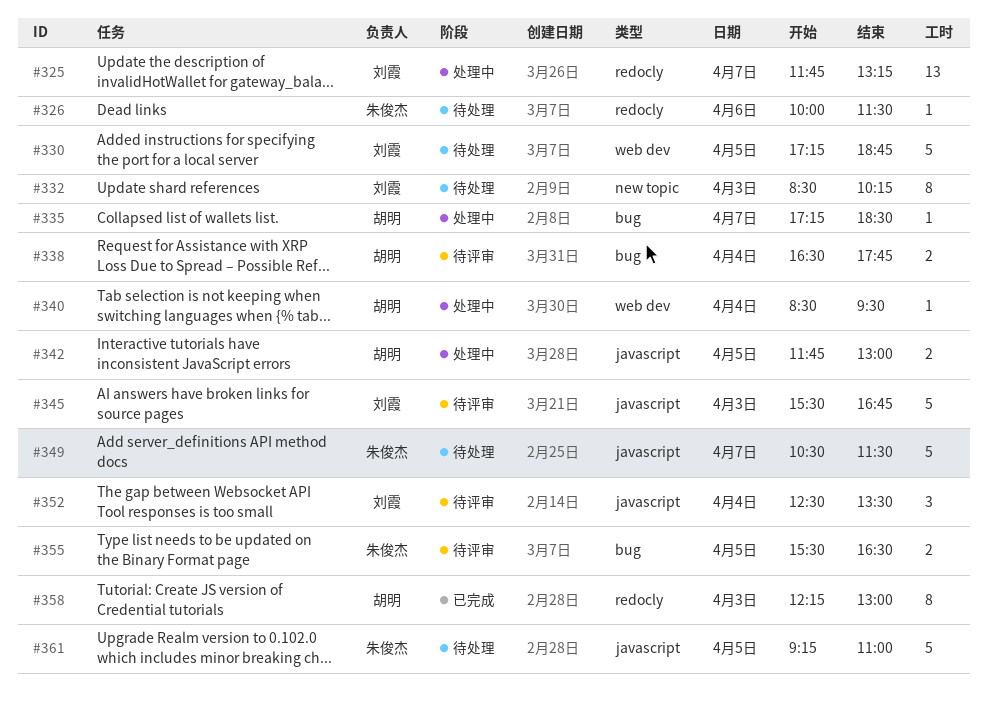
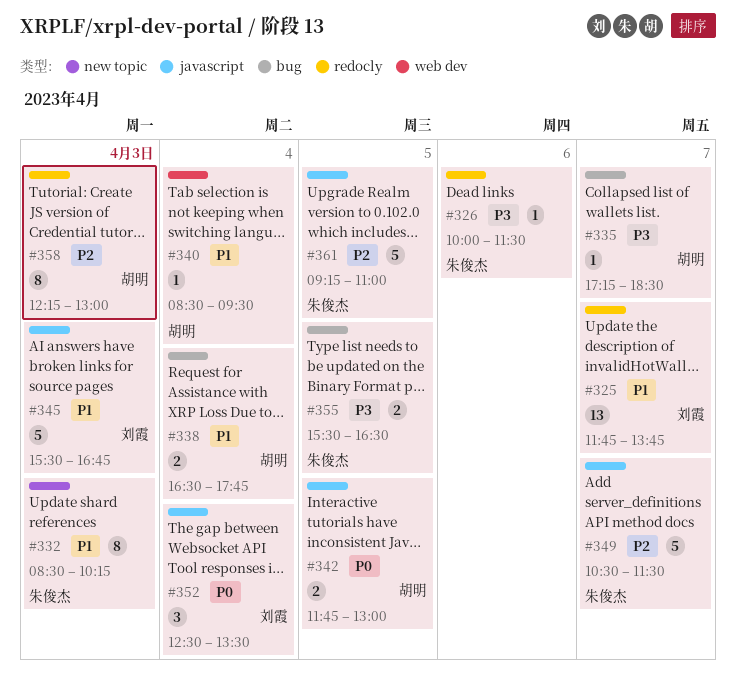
#325, ends: 13:15 -> 13:45
#330: present -> none
#332, owner: 刘霞 -> 朱俊杰

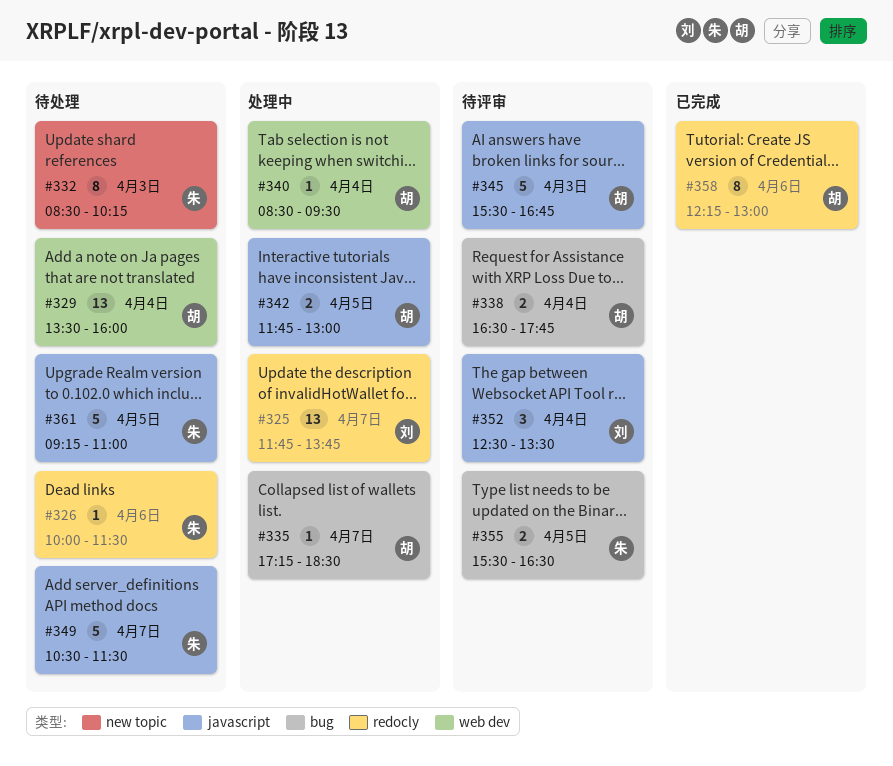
#329: none -> present
#345, owner: 刘霞 -> 胡明
#358, day: Apr 3 -> Apr 6

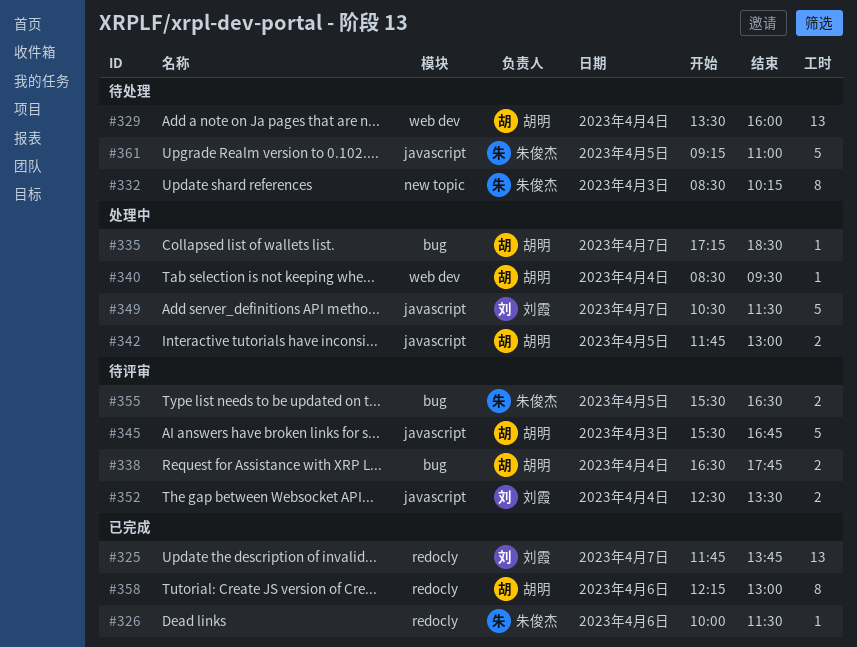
#325, status: 处理中 -> 已完成
#326, status: 待处理 -> 已完成
#349, status: 待处理 -> 处理中
#349, owner: 朱俊杰 -> 刘霞
#352, estimate: 3 -> 2

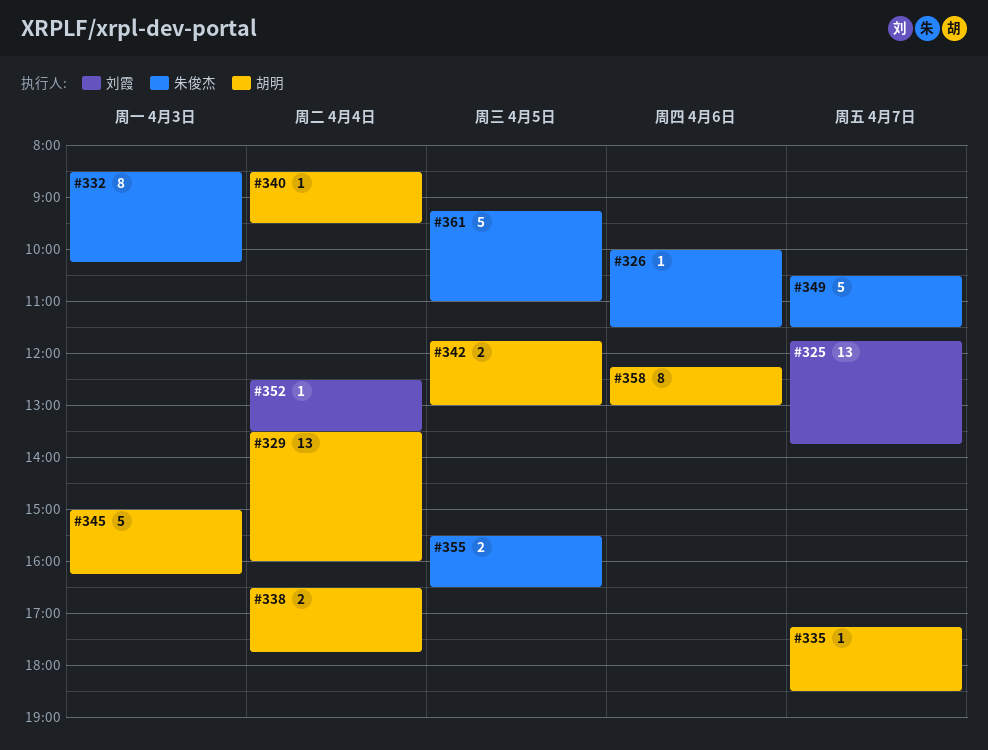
#345, begins: 15:30 -> 15:00
#345, ends: 16:45 -> 16:15
#349, owner: 刘霞 -> 朱俊杰
#352, estimate: 2 -> 1

